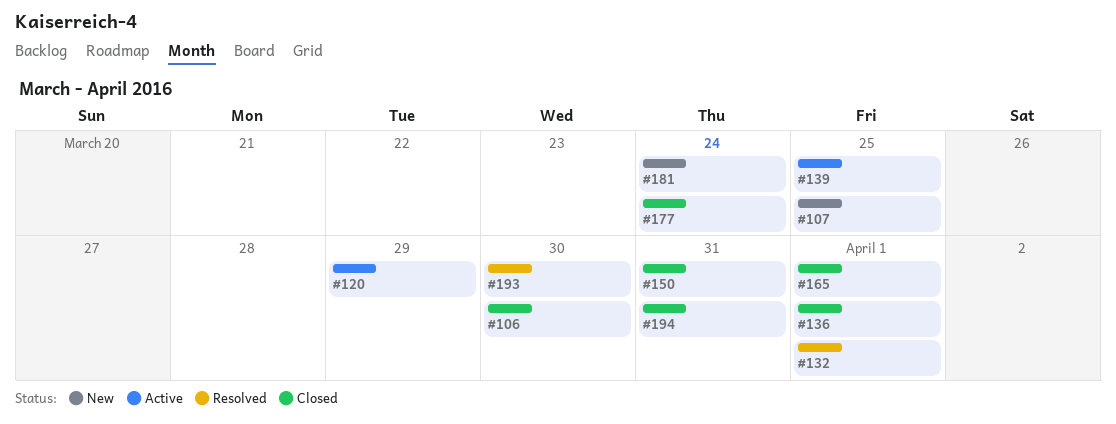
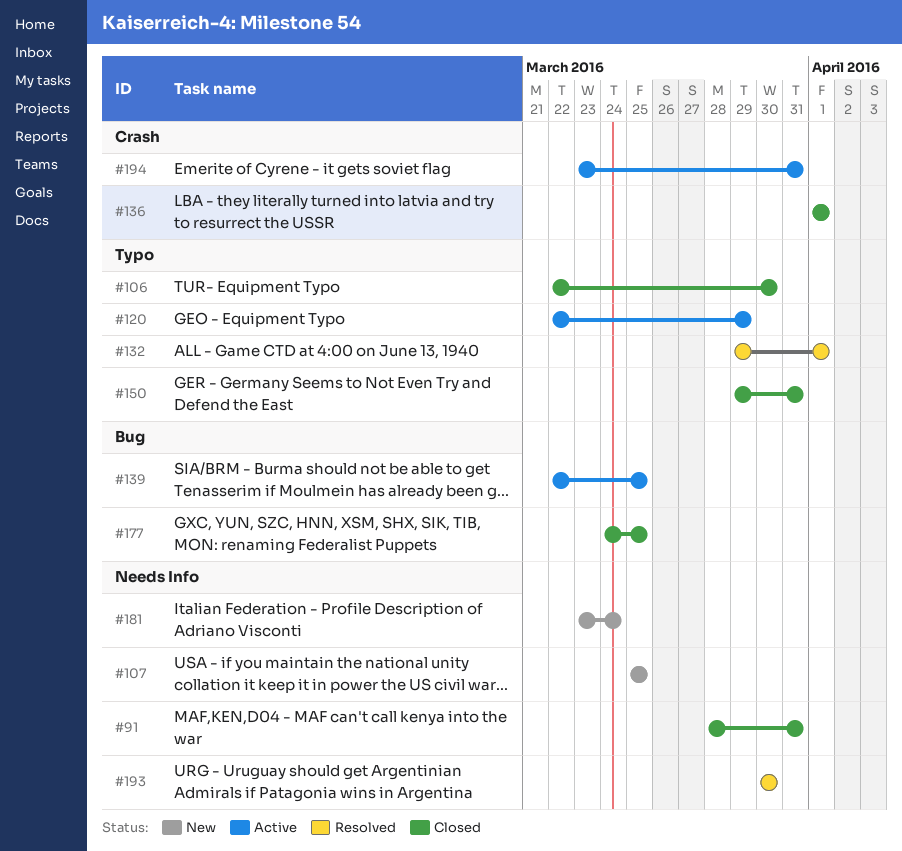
#91: none -> present
#165: present -> none
#177, due: Mar 24 -> Mar 25
#194, status: Closed -> Active

